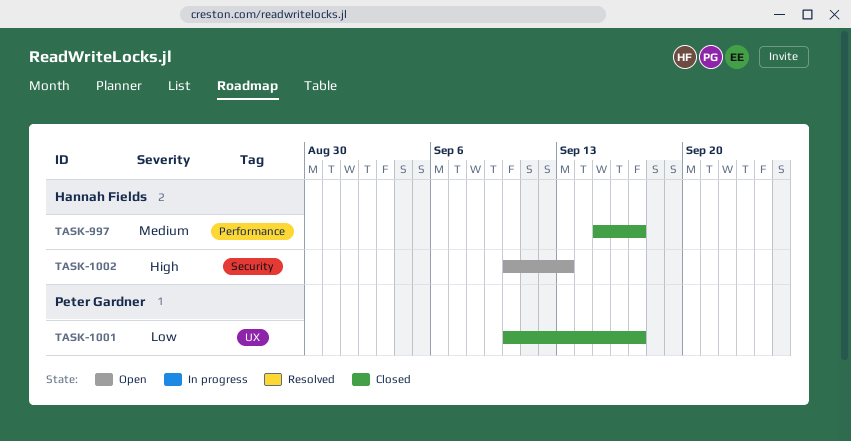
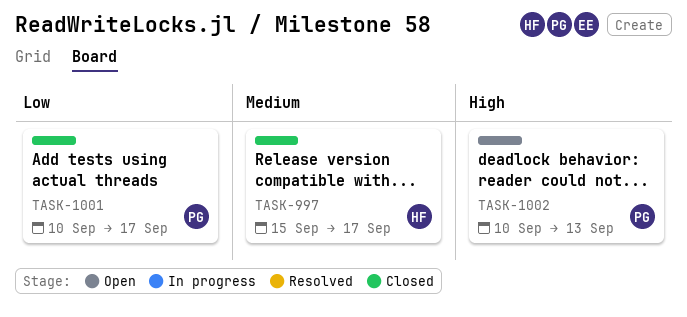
TASK-1002, owner: Hannah Fields -> Peter Gardner

